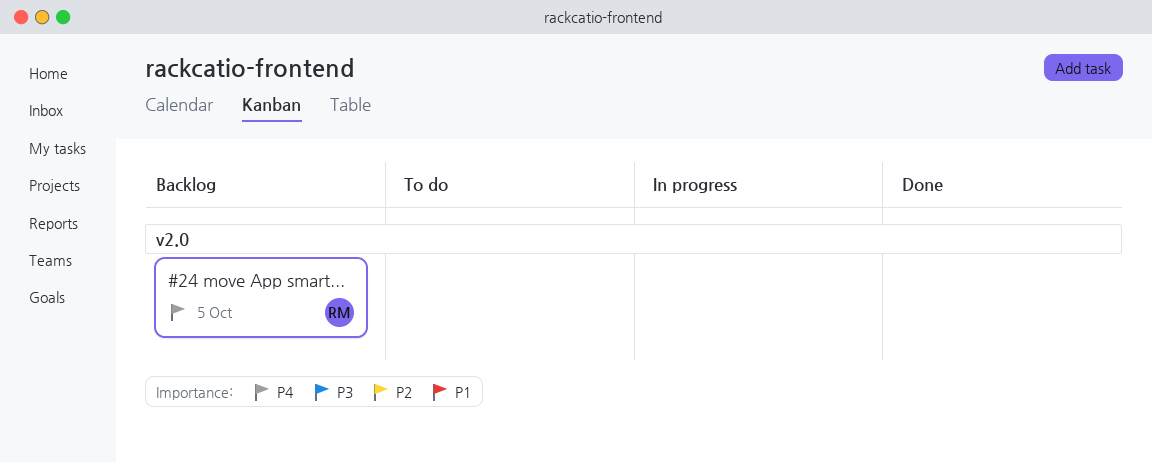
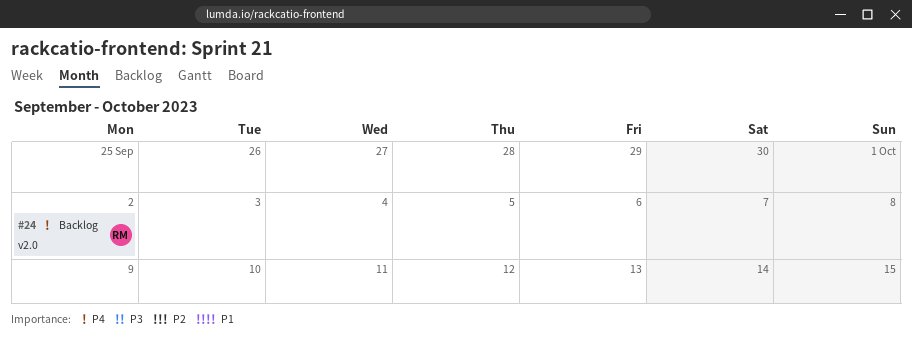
#24, due: Oct 5 -> Oct 2

